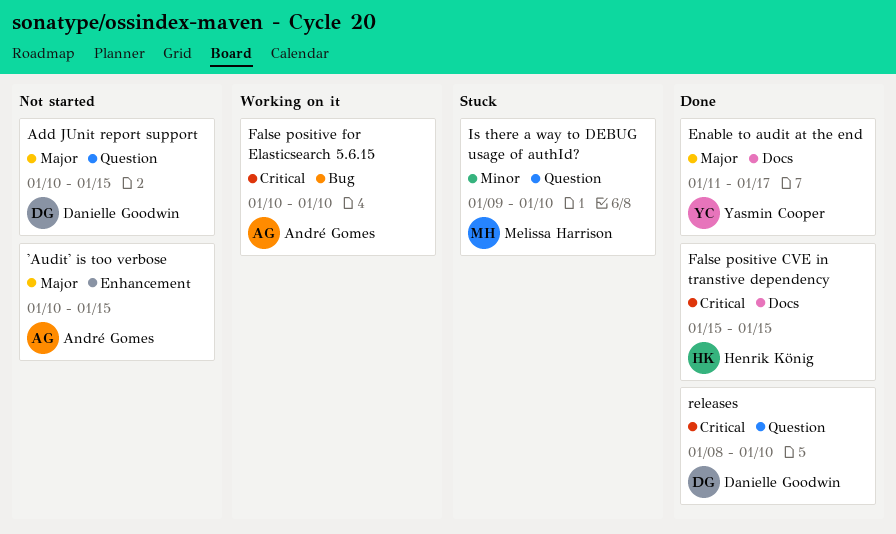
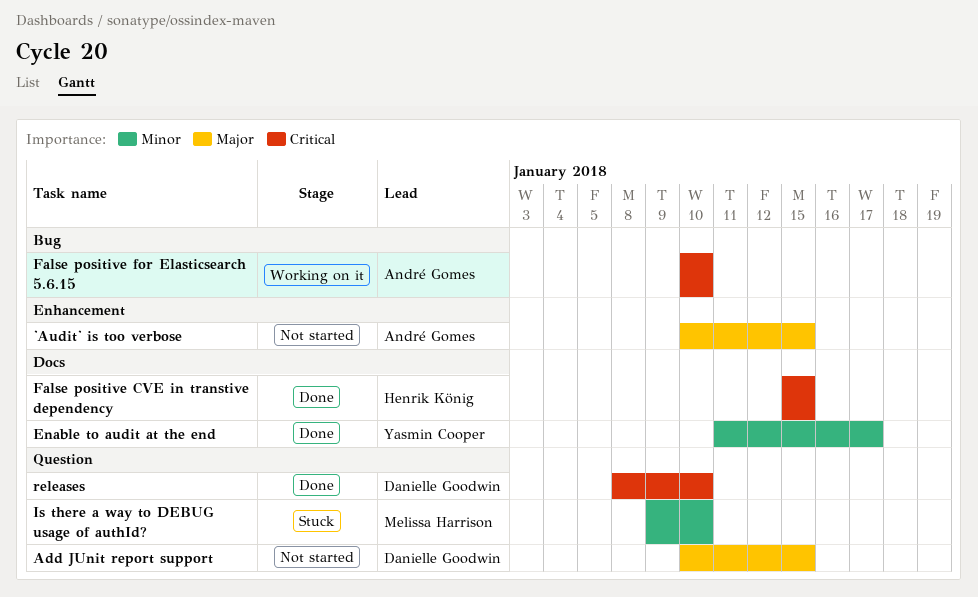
Enable to audit at the end, priority: Major -> Minor

